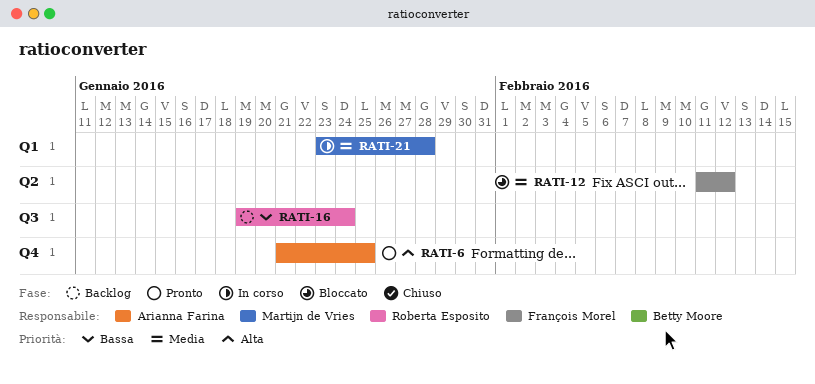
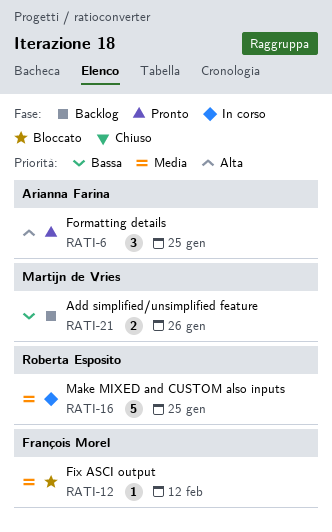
RATI-16, status: Backlog -> In corso
RATI-16, priority: Bassa -> Media
RATI-16, due: Jan 24 -> Jan 25
RATI-21, status: In corso -> Backlog
RATI-21, priority: Media -> Bassa
RATI-21, due: Jan 28 -> Jan 26

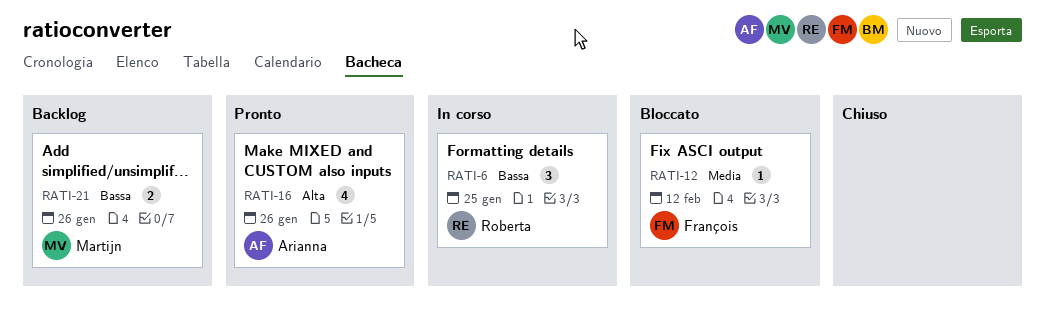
RATI-6, status: Pronto -> In corso
RATI-6, owner: Arianna Farina -> Roberta Esposito
RATI-6, priority: Alta -> Bassa
RATI-16, status: In corso -> Pronto
RATI-16, owner: Roberta Esposito -> Arianna Farina
RATI-16, priority: Media -> Alta
RATI-16, estimate: 5 -> 4
RATI-16, due: Jan 25 -> Jan 26

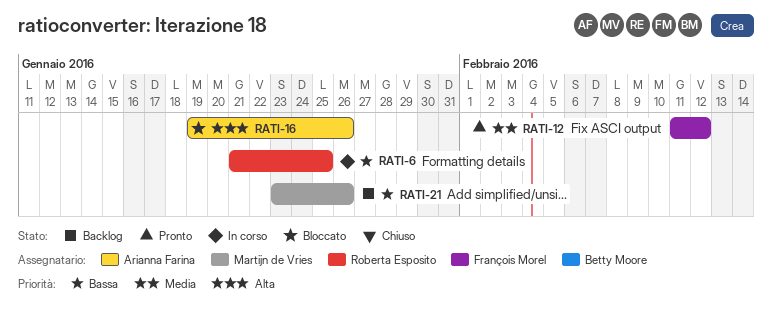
RATI-12, status: Bloccato -> Pronto
RATI-16, status: Pronto -> Bloccato

